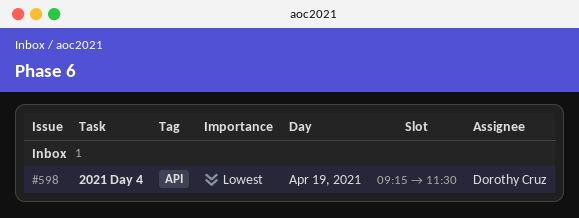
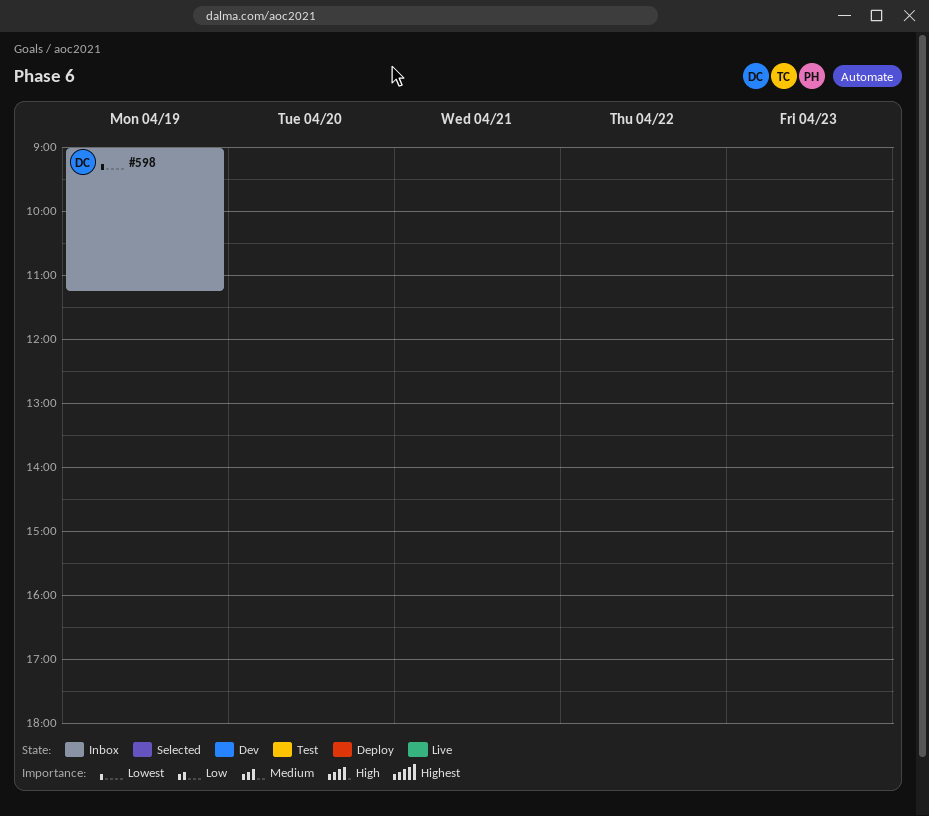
#598, begins: 09:15 -> 09:00
#598, ends: 11:30 -> 11:15

